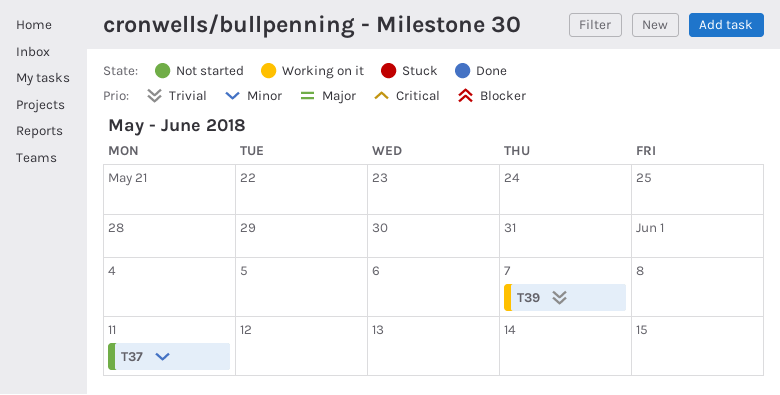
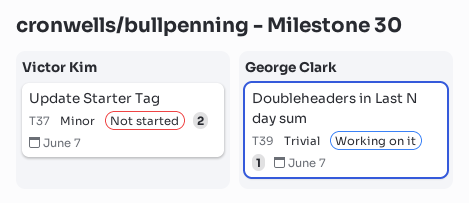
T37, due: Jun 11 -> Jun 7

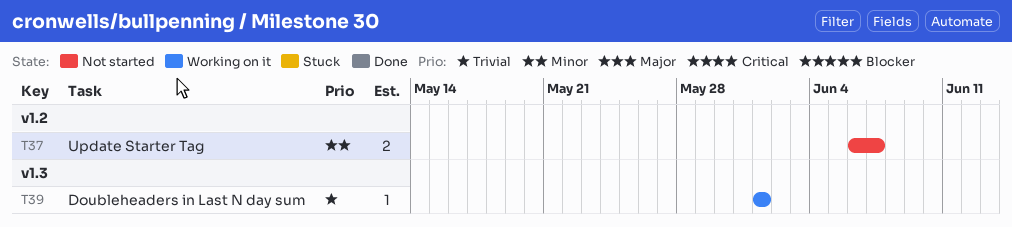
T39, due: Jun 7 -> Jun 1

